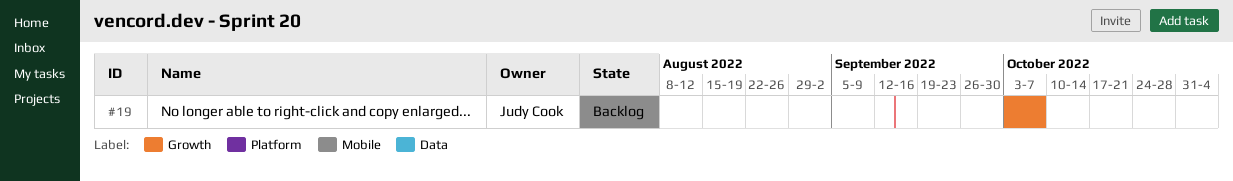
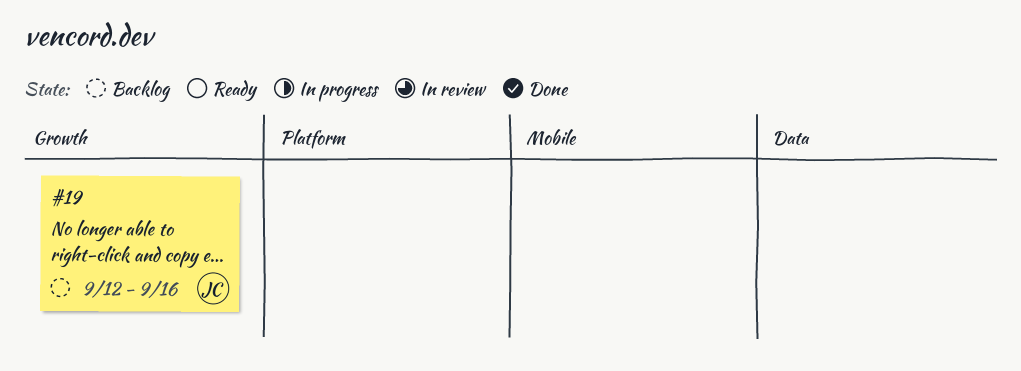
#19, start: Oct 3 -> Sep 12
#19, due: Oct 7 -> Sep 16

